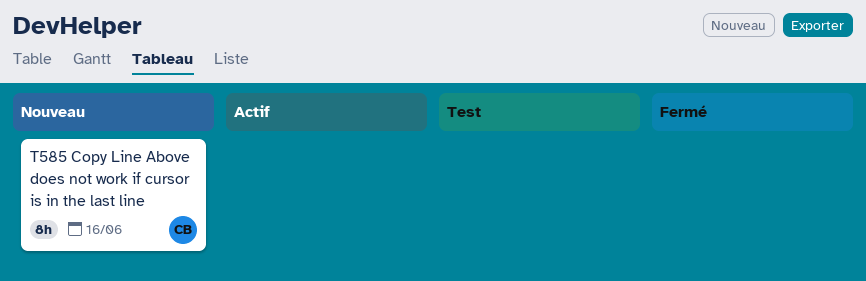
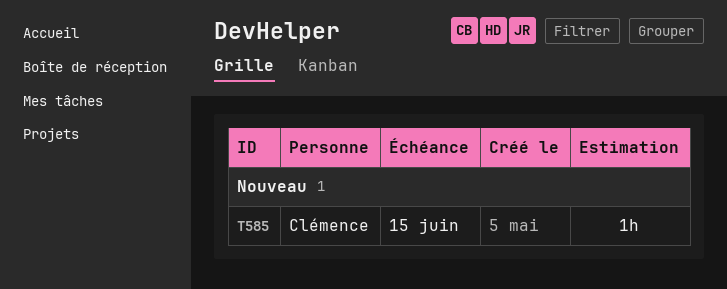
T585, estimate: 8h -> 1h
T585, due: Jun 16 -> Jun 15

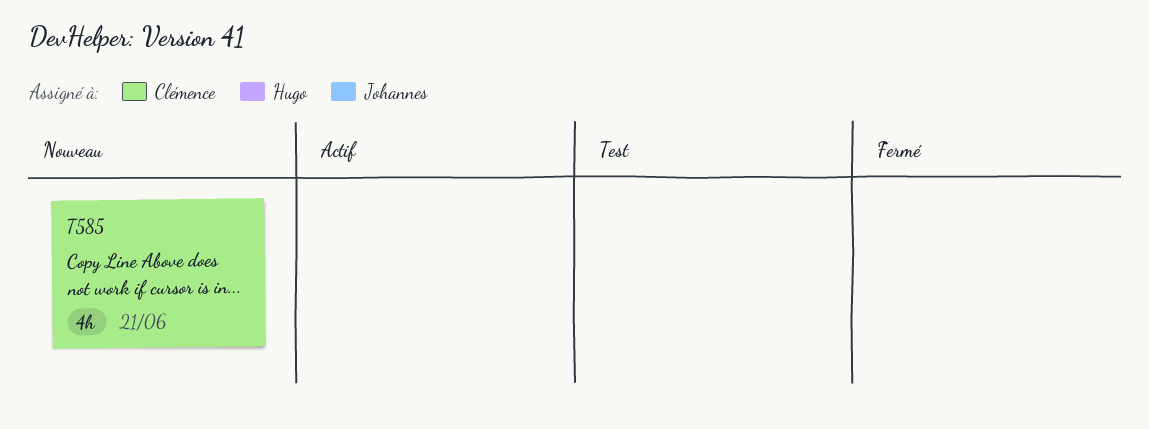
T585, estimate: 1h -> 4h
T585, due: Jun 15 -> Jun 21

